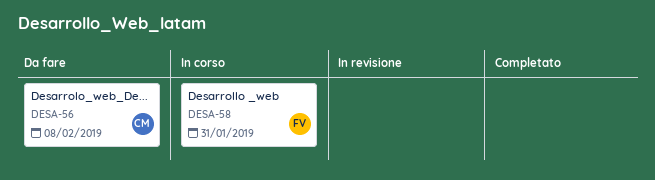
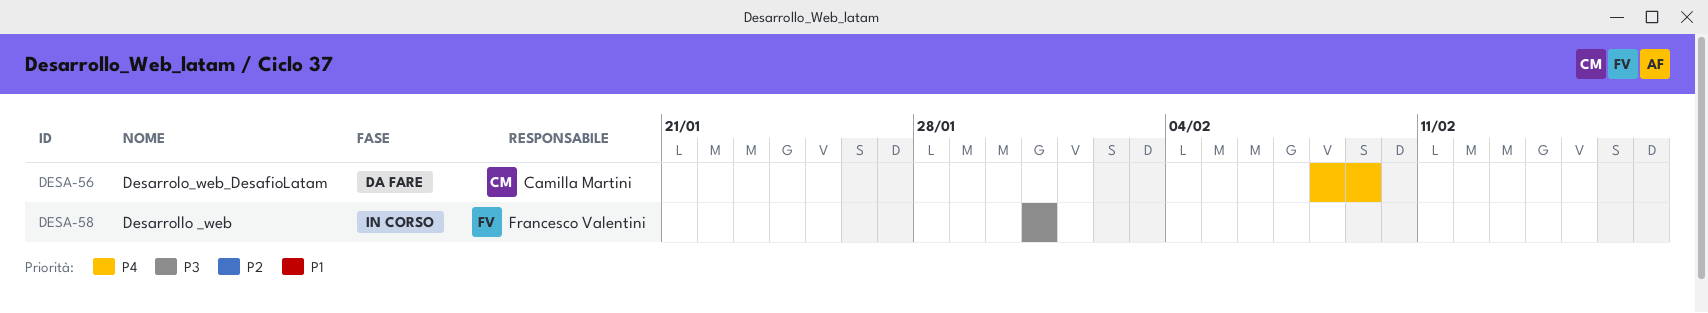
DESA-56, due: Feb 8 -> Feb 9

